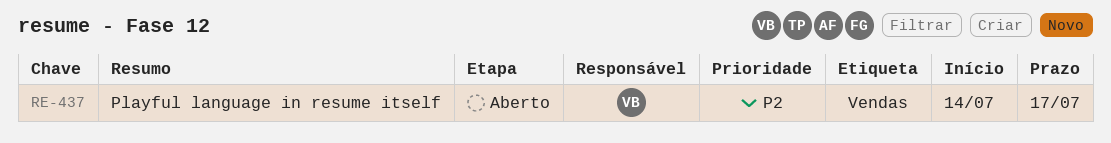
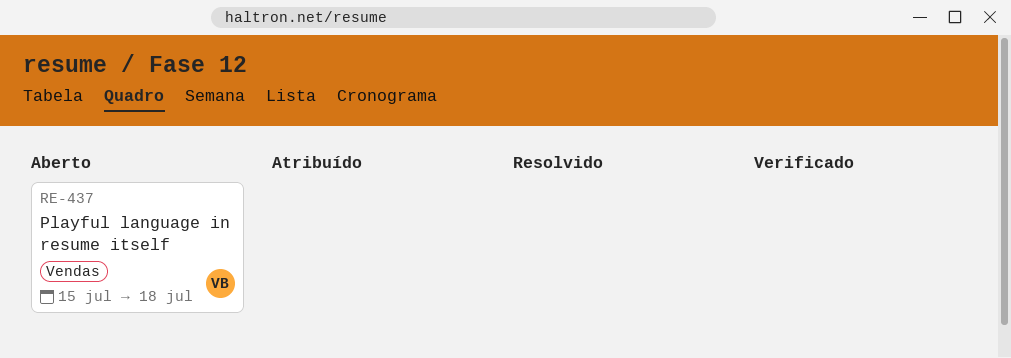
RE-437, start: Jul 14 -> Jul 15
RE-437, due: Jul 17 -> Jul 18

